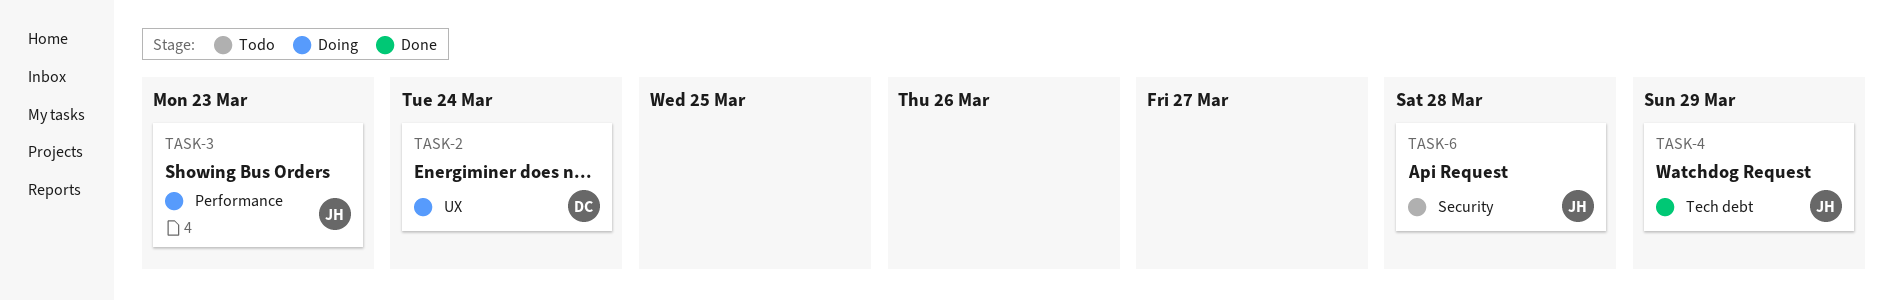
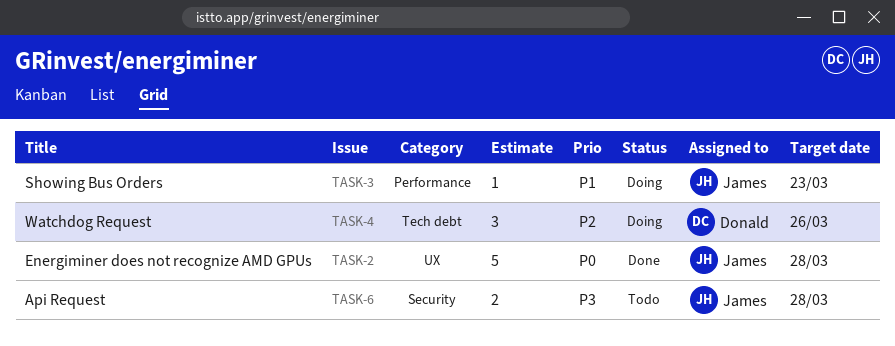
TASK-2, status: Doing -> Done
TASK-2, owner: Donald -> James
TASK-2, due: Mar 24 -> Mar 28
TASK-4, status: Done -> Doing
TASK-4, owner: James -> Donald
TASK-4, due: Mar 29 -> Mar 26

